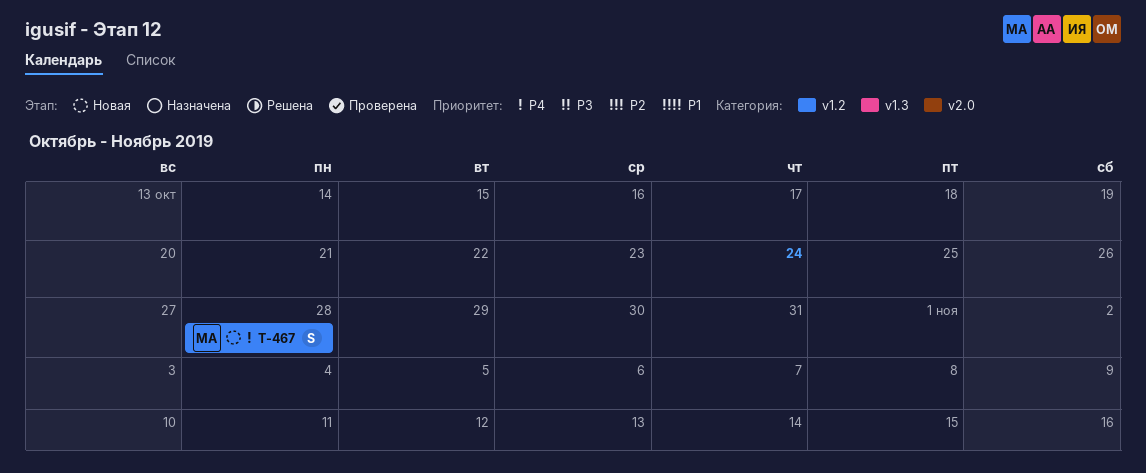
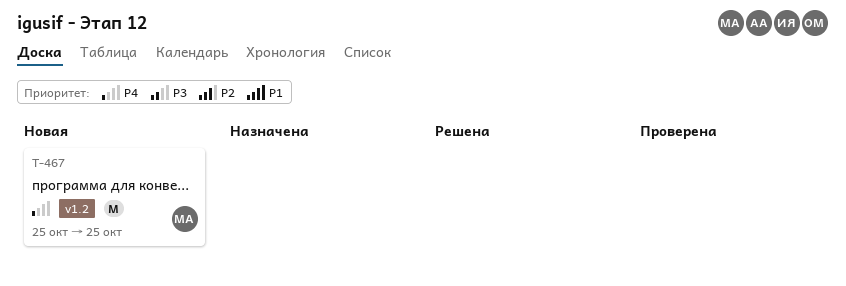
T-467, estimate: S -> M
T-467, start: Oct 28 -> Oct 25
T-467, due: Oct 28 -> Oct 25

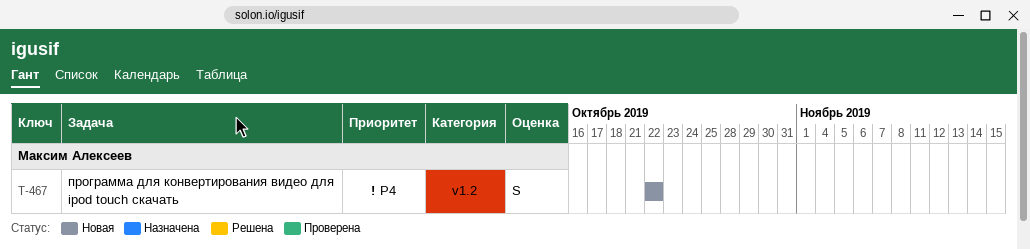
T-467, estimate: M -> S
T-467, start: Oct 25 -> Oct 22
T-467, due: Oct 25 -> Oct 22

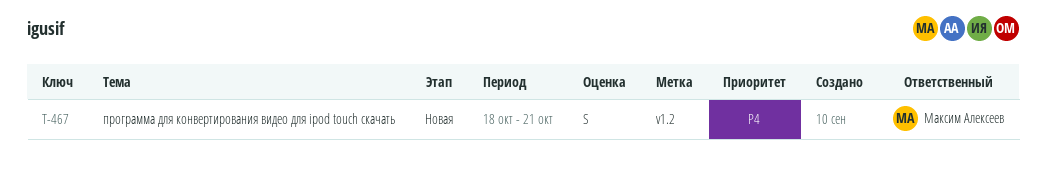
T-467, start: Oct 22 -> Oct 18
T-467, due: Oct 22 -> Oct 21

